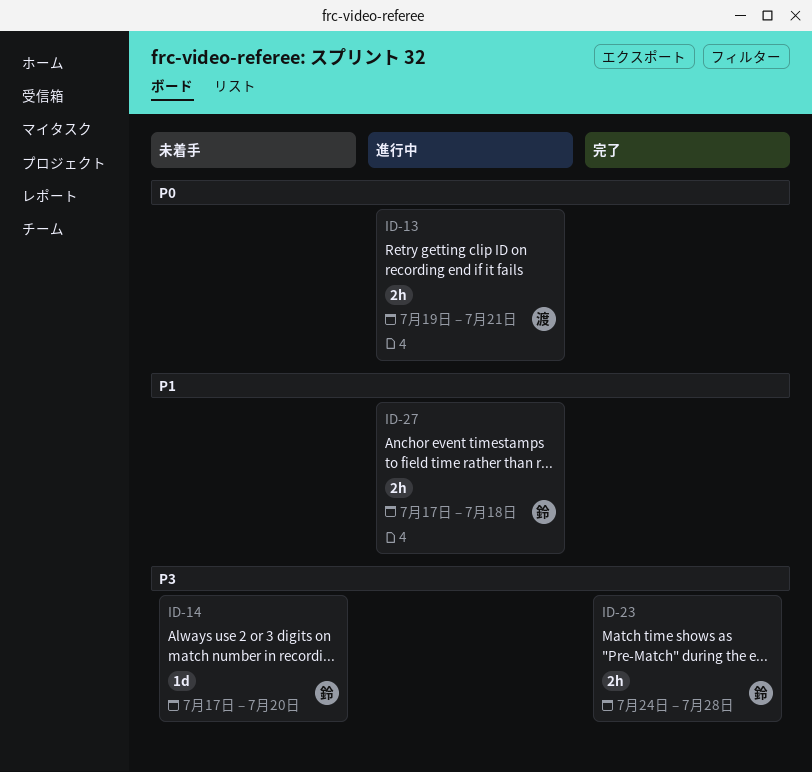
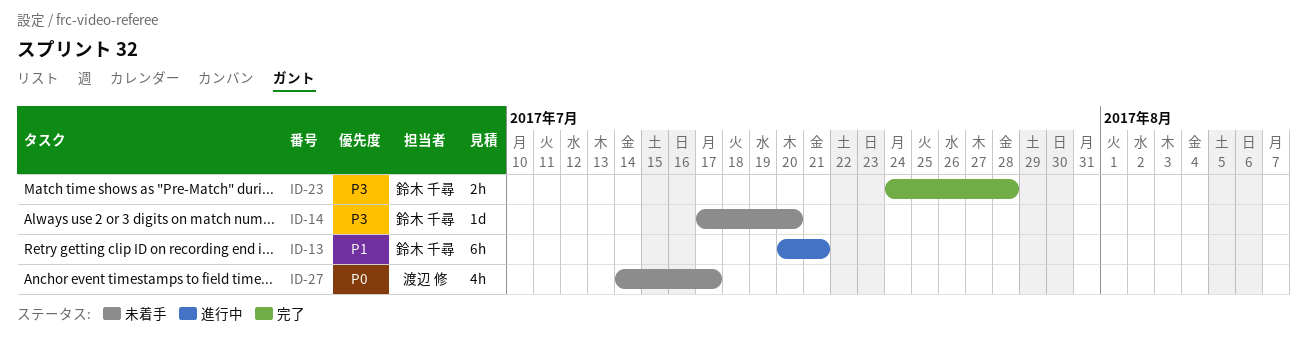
ID-13, owner: 渡辺 修 -> 鈴木 千尋
ID-13, priority: P0 -> P1
ID-13, estimate: 2h -> 6h
ID-13, start: Jul 19 -> Jul 20
ID-27, status: 進行中 -> 未着手
ID-27, owner: 鈴木 千尋 -> 渡辺 修
ID-27, priority: P1 -> P0
ID-27, estimate: 2h -> 4h
ID-27, start: Jul 17 -> Jul 14
ID-27, due: Jul 18 -> Jul 17

